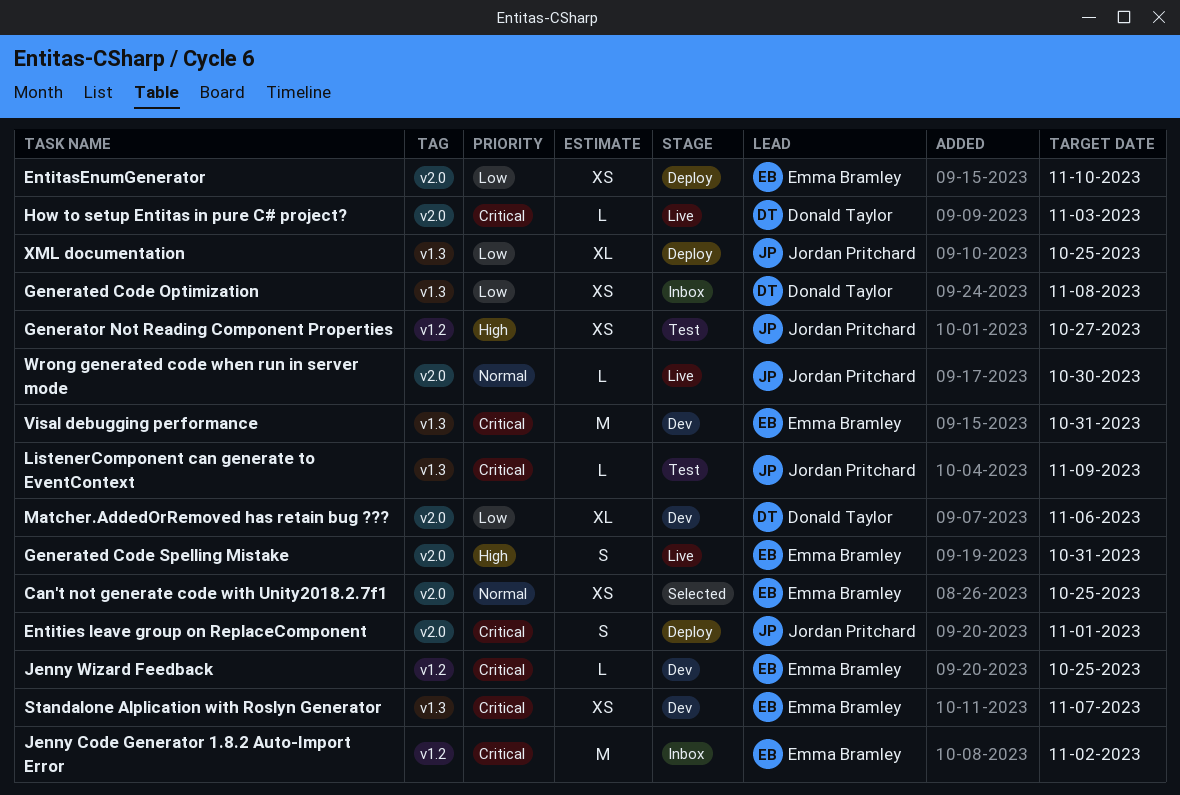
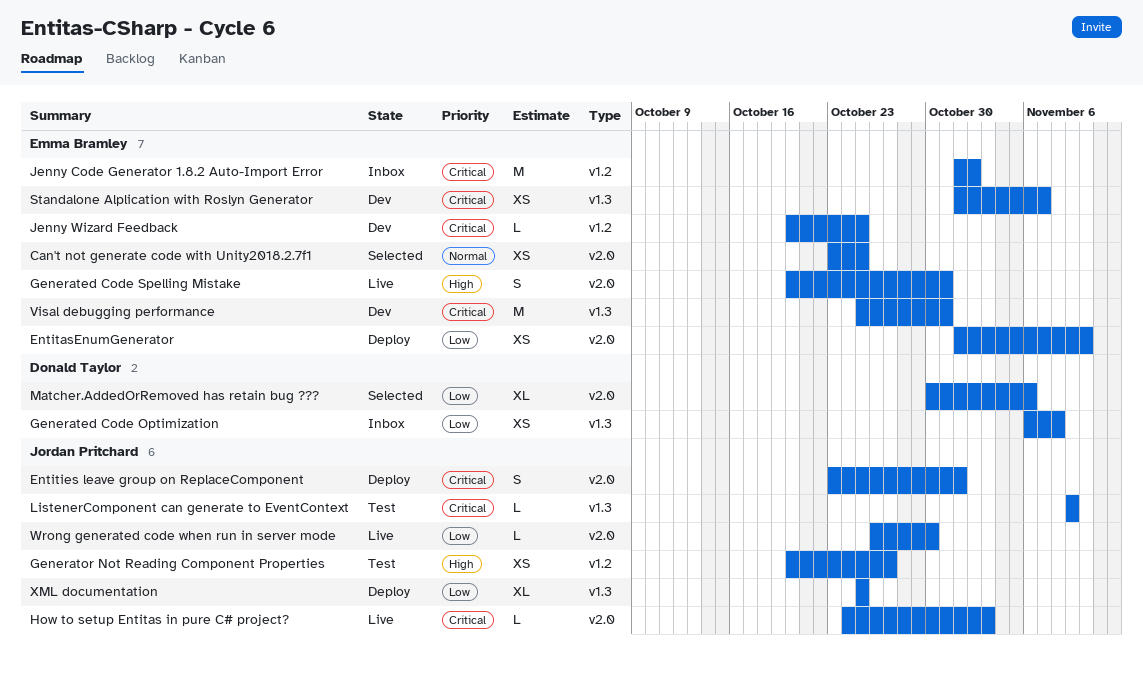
How to setup Entitas in pure C# project?, owner: Donald Taylor -> Jordan Pritchard
Matcher.AddedOrRemoved has retain bug ???, status: Dev -> Selected
Wrong generated code when run in server mode, priority: Normal -> Low

